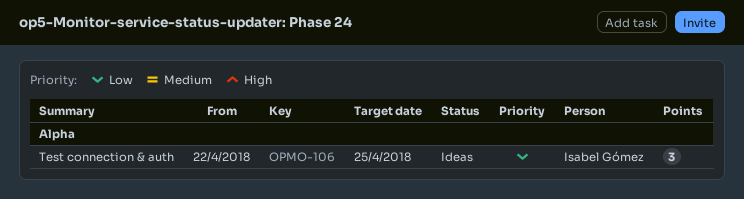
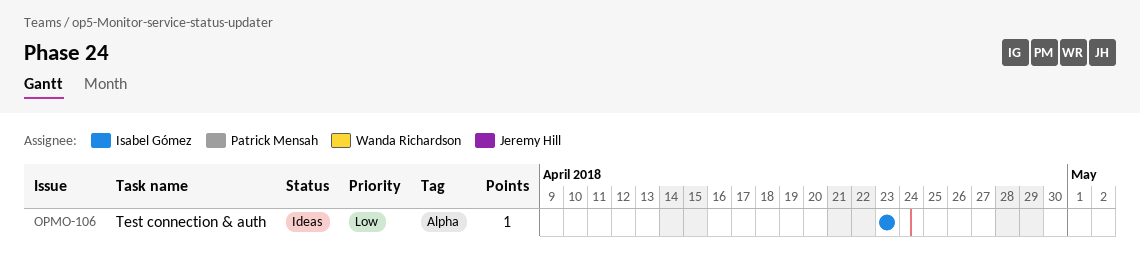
OPMO-106, estimate: 3 -> 1
OPMO-106, start: Apr 22 -> Apr 23
OPMO-106, due: Apr 25 -> Apr 23

